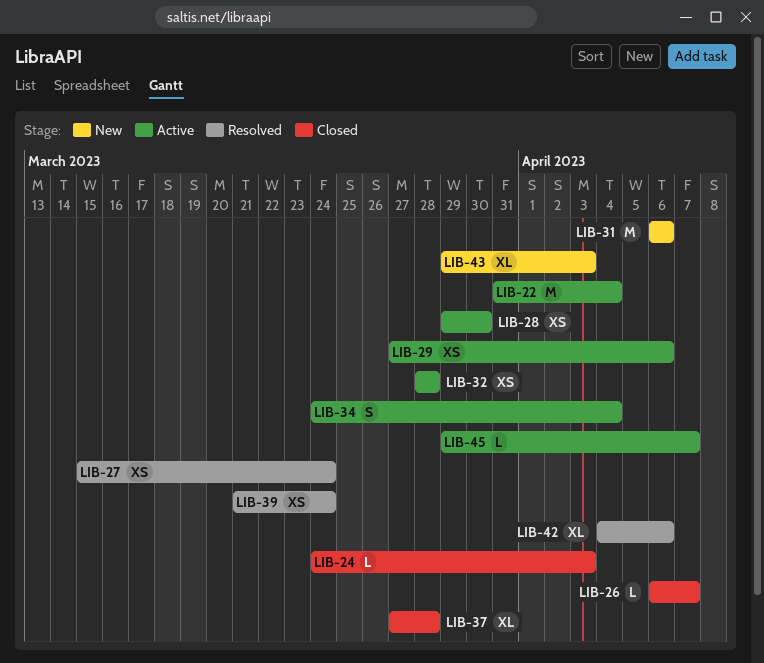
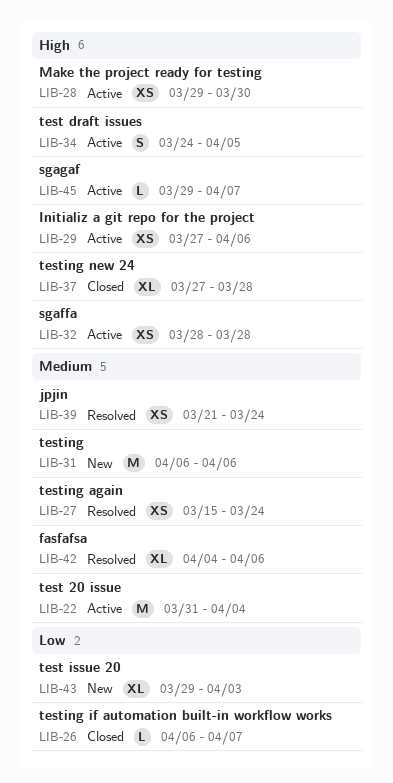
LIB-24: present -> none
LIB-34, due: Apr 4 -> Apr 5

